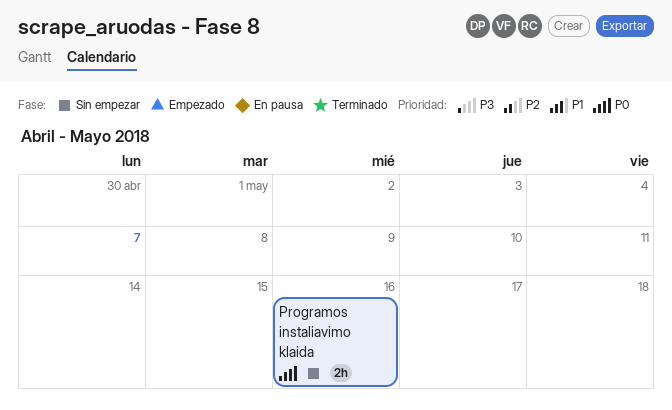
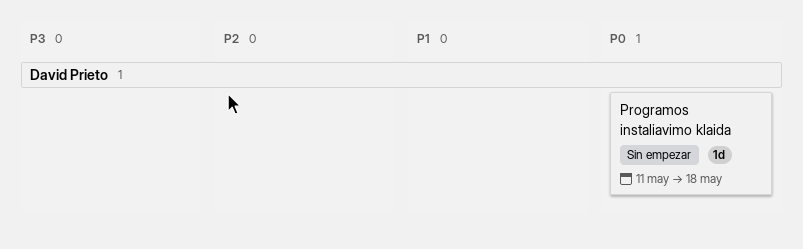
Programos instaliavimo klaida, estimate: 2h -> 1d
Programos instaliavimo klaida, due: May 16 -> May 18

